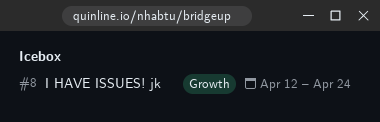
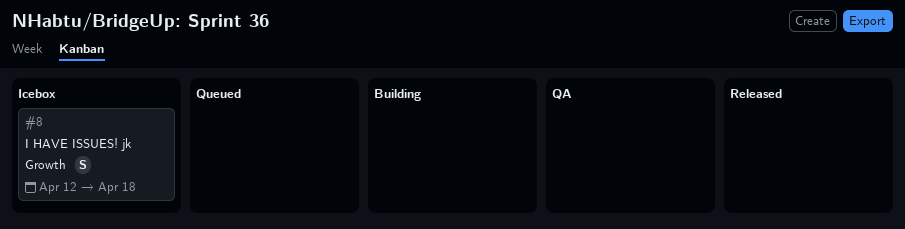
#8, due: Apr 24 -> Apr 18

